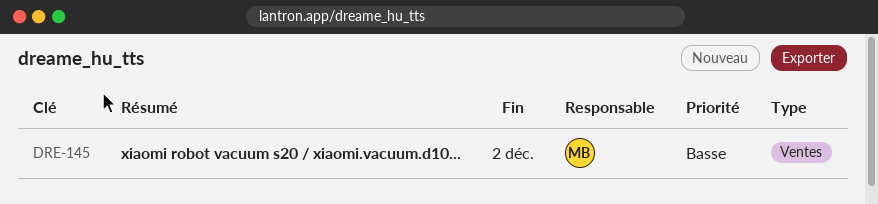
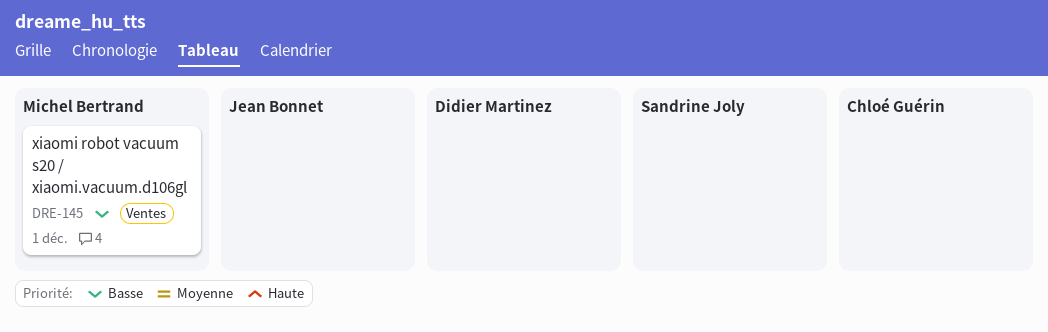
DRE-145, due: Dec 2 -> Dec 1

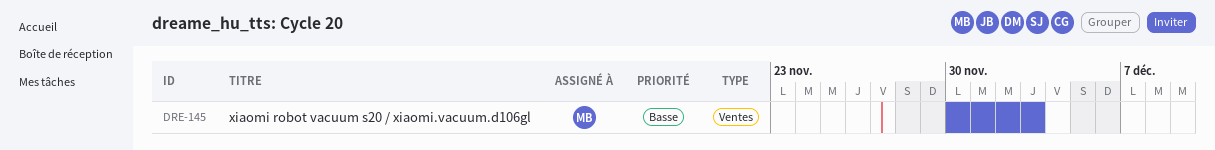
DRE-145, due: Dec 1 -> Dec 3

